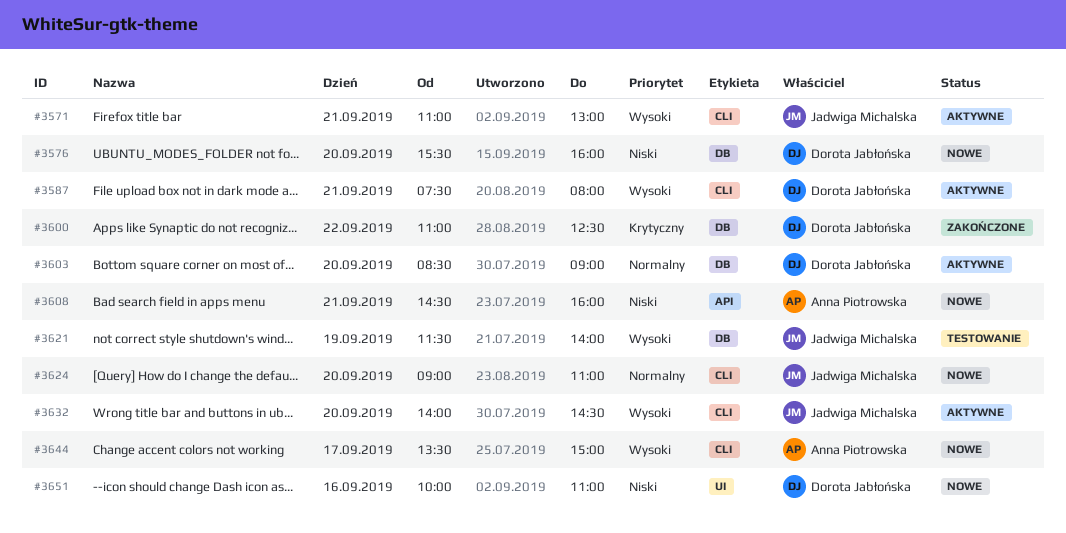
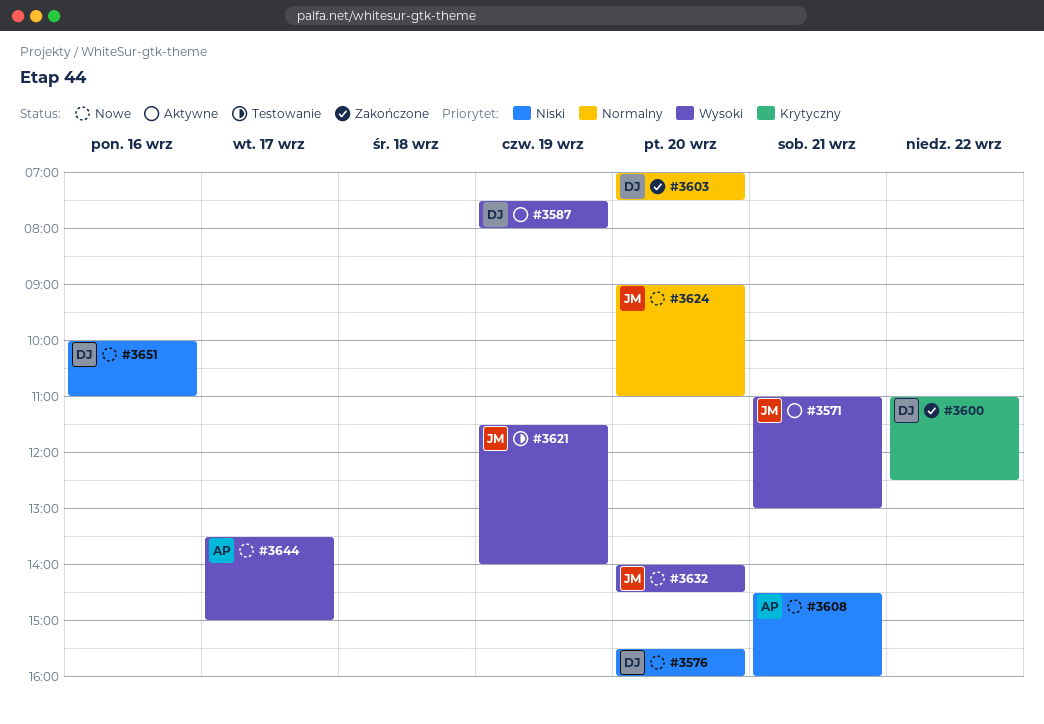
#3587, day: Sep 21 -> Sep 19
#3603, status: Aktywne -> Zakończone
#3603, begins: 08:30 -> 07:00
#3603, ends: 09:00 -> 07:30
#3632, status: Aktywne -> Nowe

